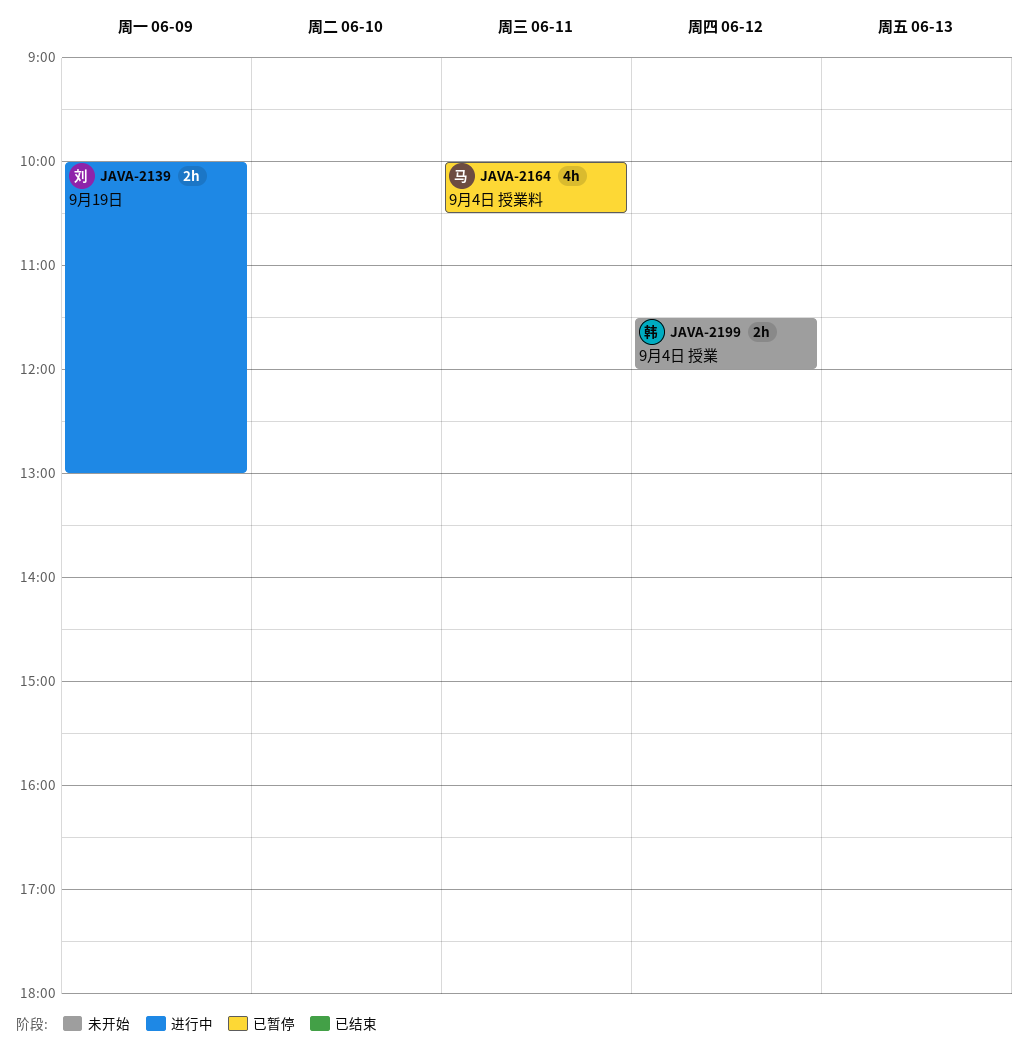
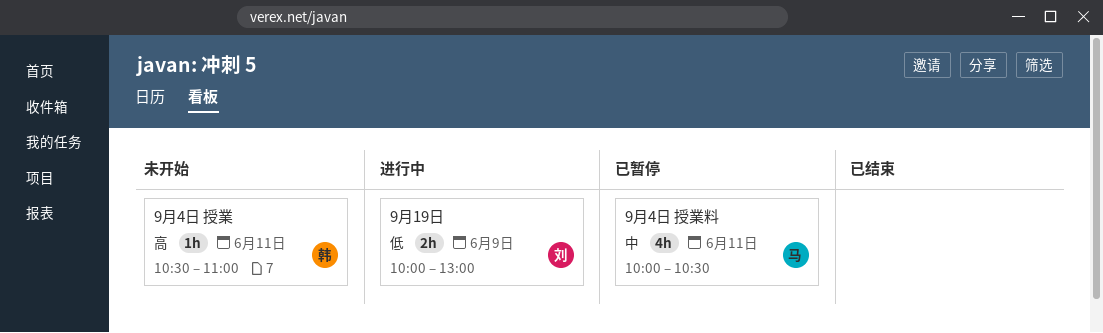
9月4日 授業, estimate: 2h -> 1h
9月4日 授業, day: Jun 12 -> Jun 11
9月4日 授業, begins: 11:30 -> 10:30
9月4日 授業, ends: 12:00 -> 11:00

